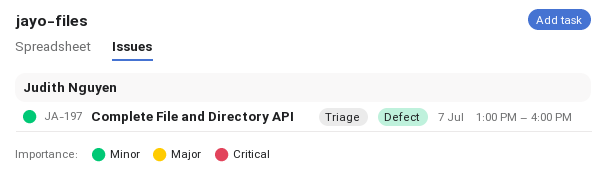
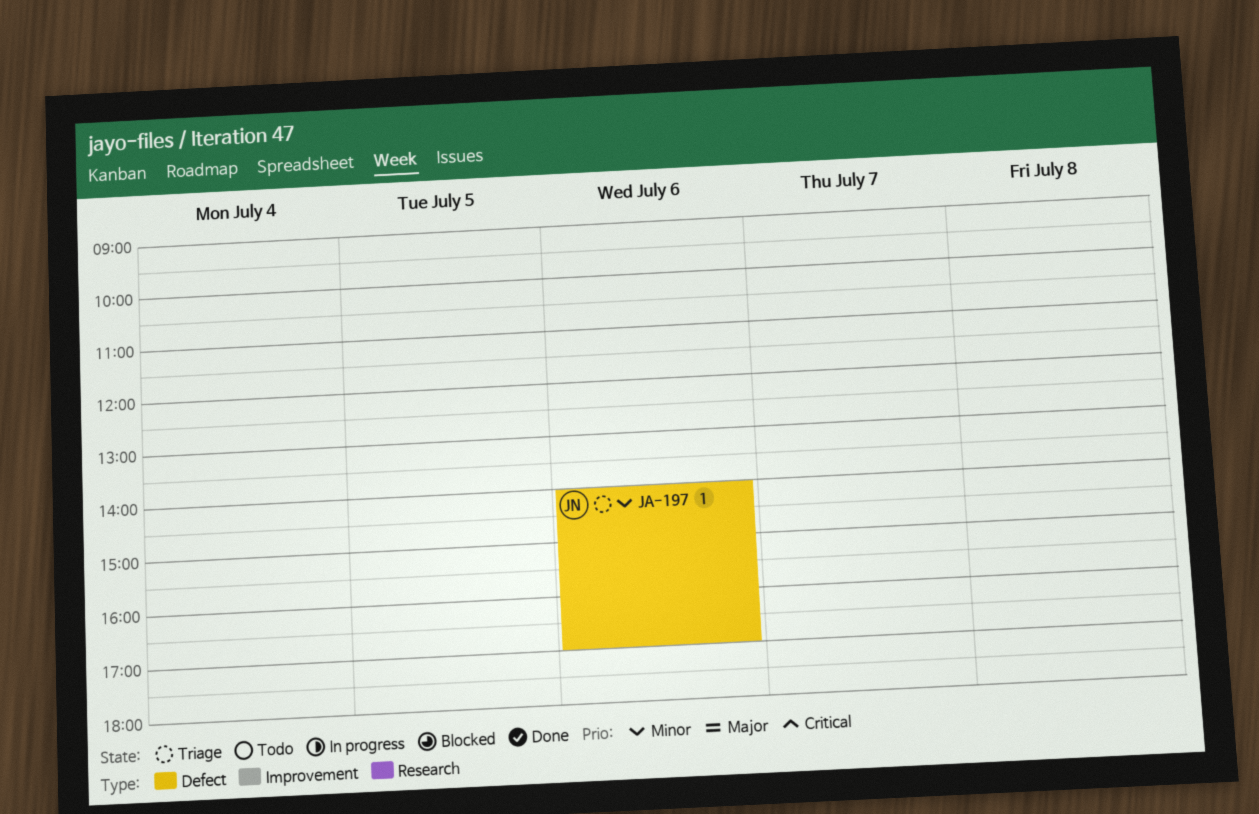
JA-197, day: Jul 7 -> Jul 6
JA-197, begins: 13:00 -> 14:00
JA-197, ends: 16:00 -> 17:00

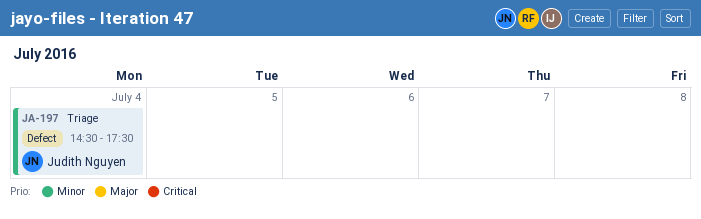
JA-197, day: Jul 6 -> Jul 4
JA-197, begins: 14:00 -> 14:30
JA-197, ends: 17:00 -> 17:30

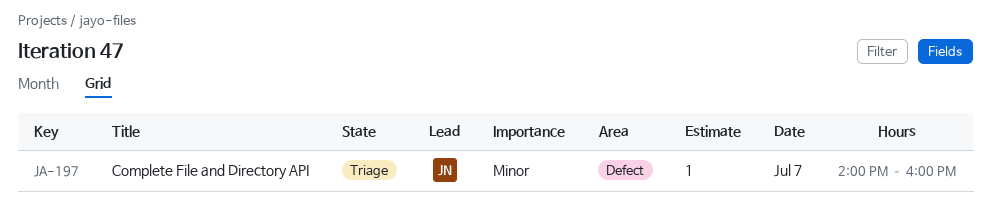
JA-197, day: Jul 4 -> Jul 7
JA-197, begins: 14:30 -> 14:00
JA-197, ends: 17:30 -> 16:00

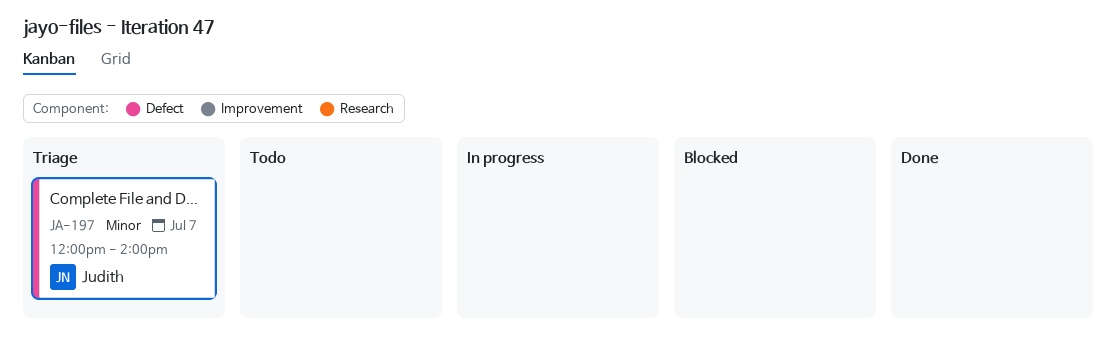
JA-197, begins: 14:00 -> 12:00
JA-197, ends: 16:00 -> 14:00

